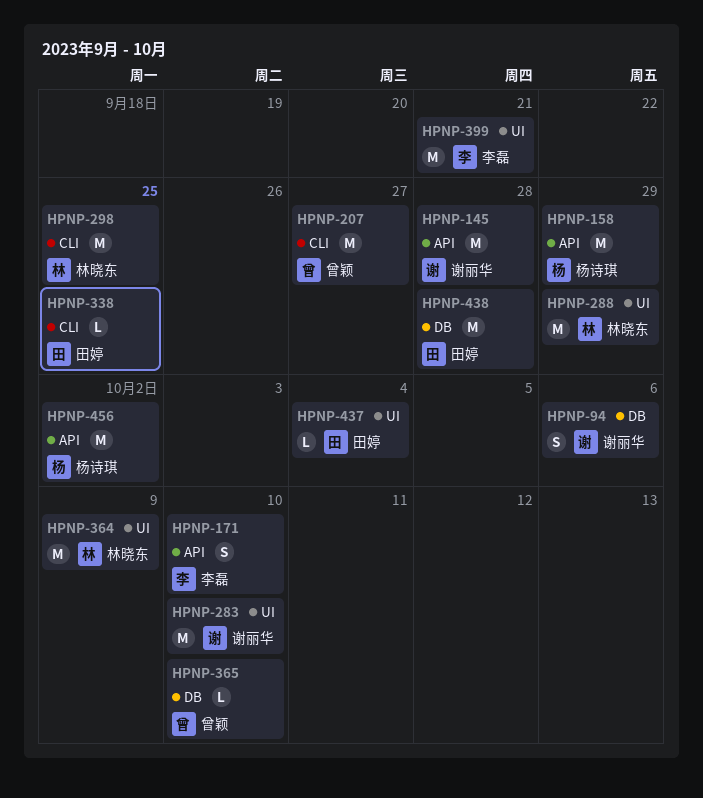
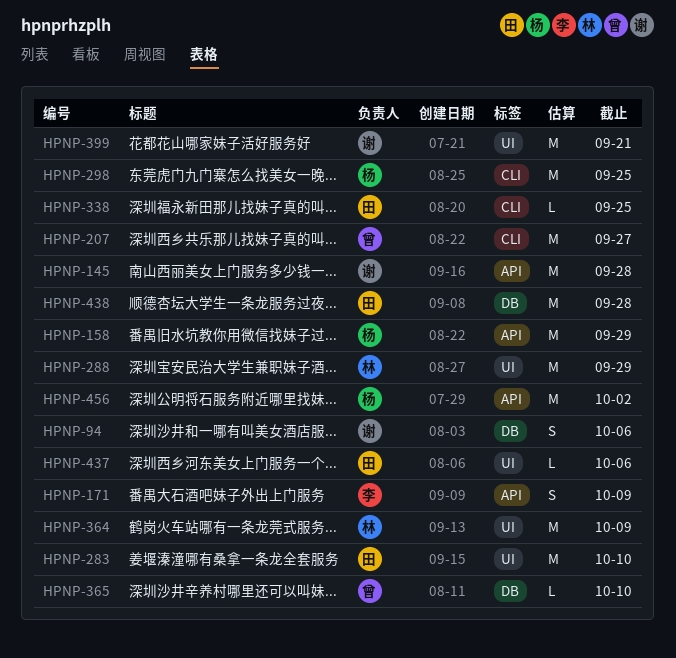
HPNP-171, due: Oct 10 -> Oct 9
HPNP-283, owner: 谢丽华 -> 田婷
HPNP-298, owner: 林晓东 -> 杨诗琪
HPNP-399, owner: 李磊 -> 谢丽华
HPNP-437, due: Oct 4 -> Oct 6

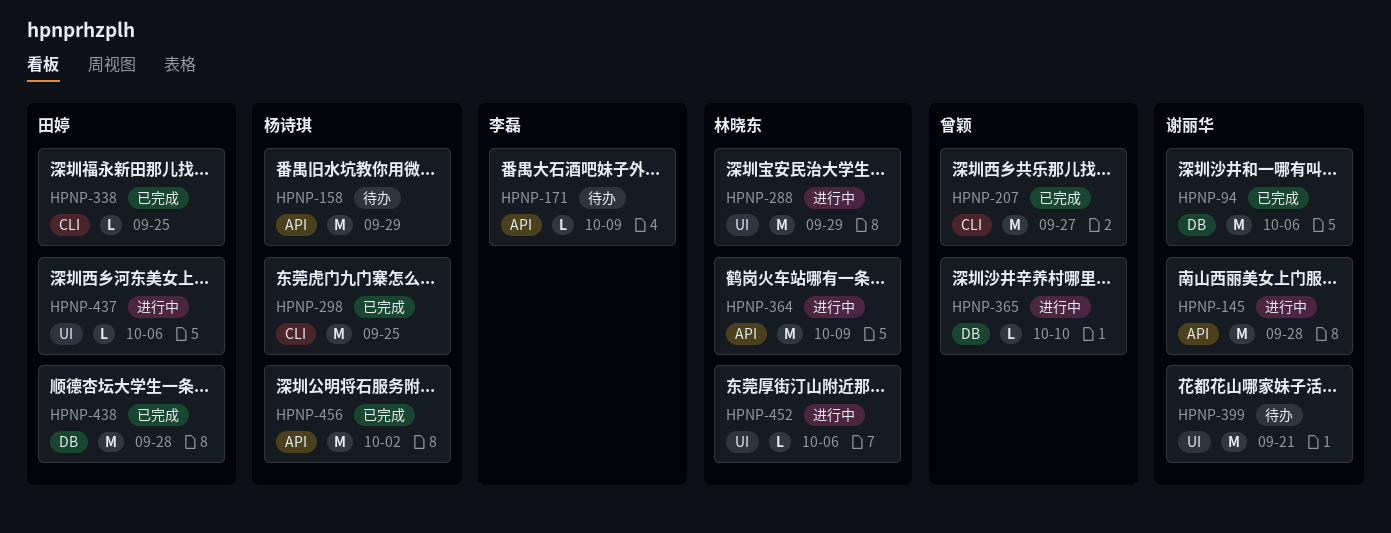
HPNP-94, estimate: S -> M
HPNP-171, estimate: S -> L
HPNP-283: present -> none
HPNP-364, label: UI -> API
HPNP-452: none -> present

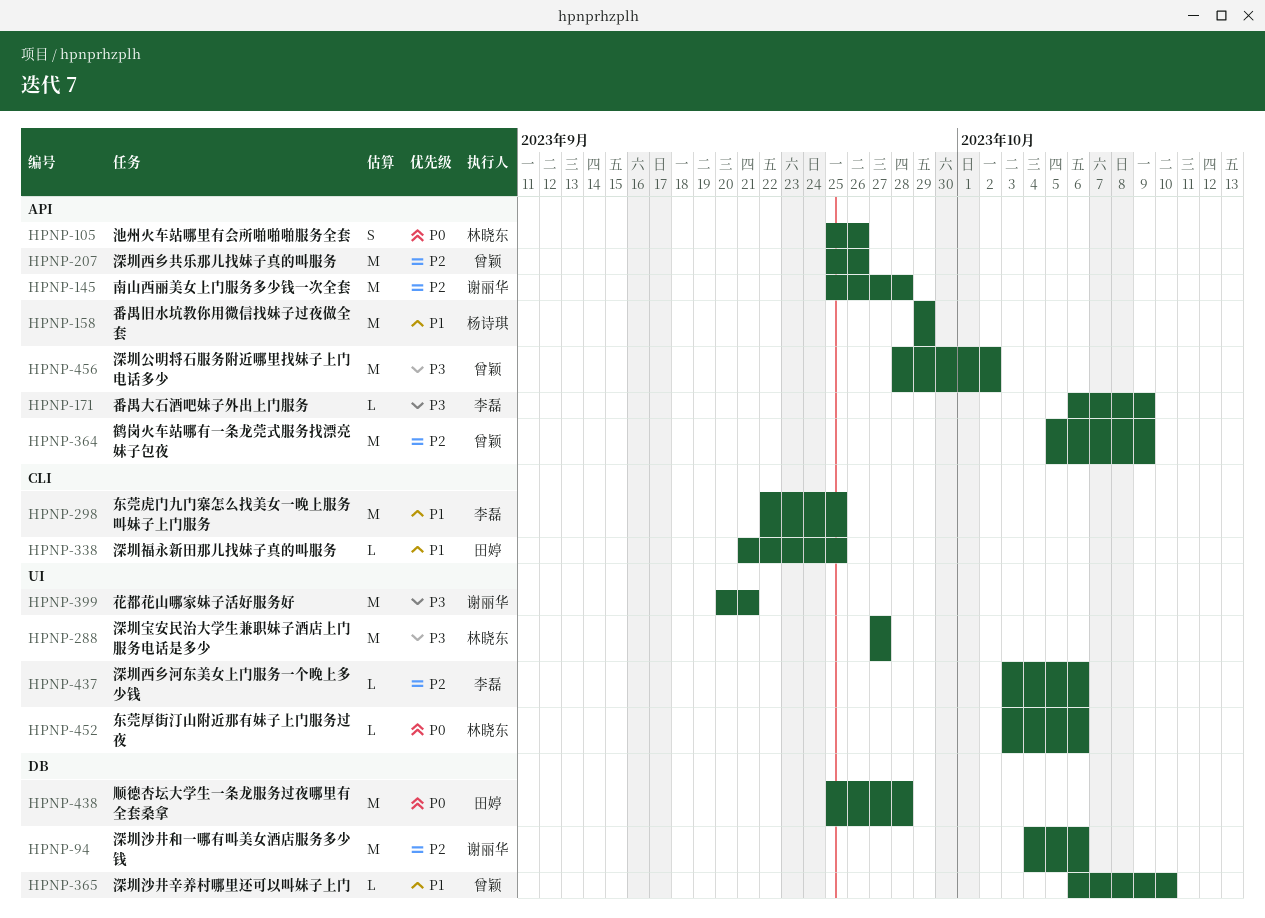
HPNP-105: none -> present
HPNP-207, label: CLI -> API
HPNP-207, due: Sep 27 -> Sep 26
HPNP-288, due: Sep 29 -> Sep 27
HPNP-298, owner: 杨诗琪 -> 李磊
HPNP-364, owner: 林晓东 -> 曾颖
HPNP-437, owner: 田婷 -> 李磊
HPNP-456, owner: 杨诗琪 -> 曾颖

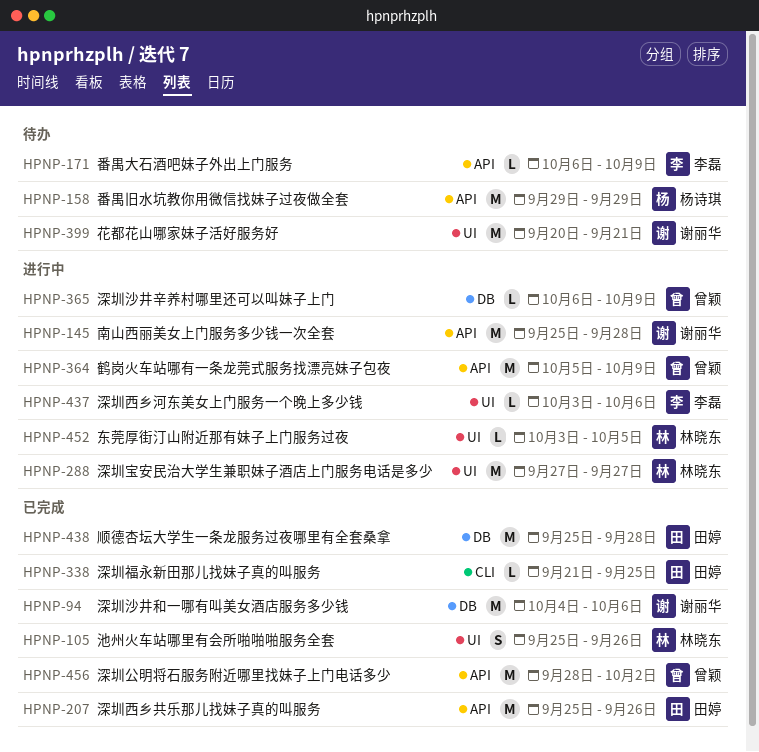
HPNP-105, label: API -> UI
HPNP-207, owner: 曾颖 -> 田婷
HPNP-298: present -> none
HPNP-365, due: Oct 10 -> Oct 9
HPNP-452, due: Oct 6 -> Oct 5

